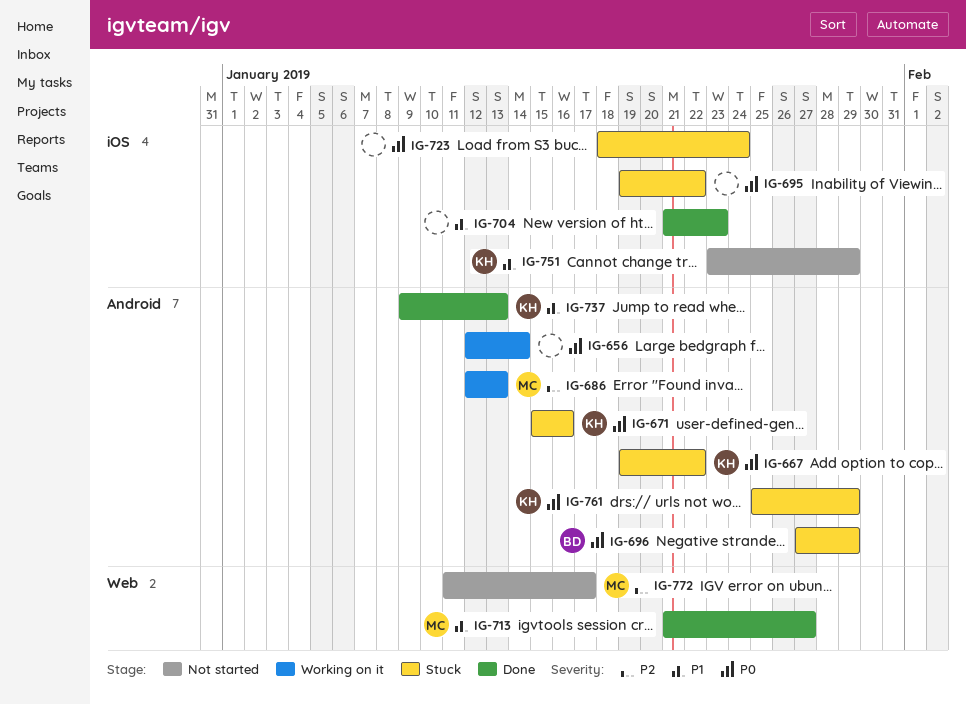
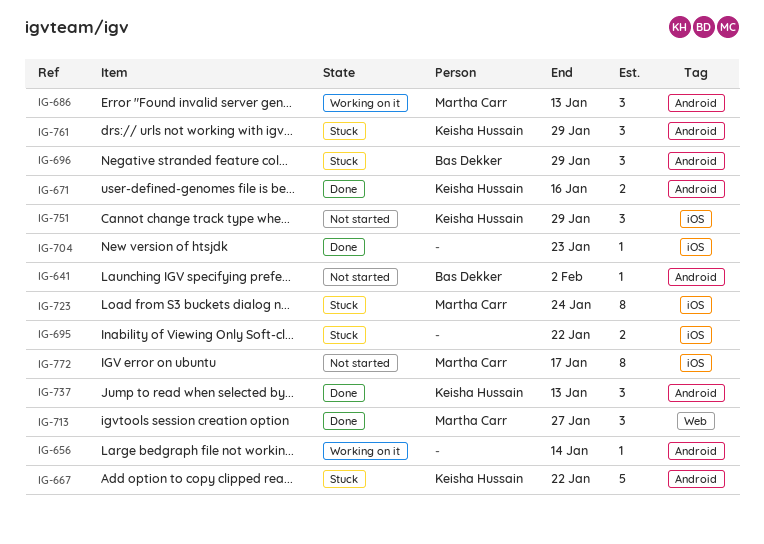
IG-641: none -> present
IG-671, status: Stuck -> Done
IG-723, owner: none -> Martha Carr
IG-772, label: Web -> iOS

